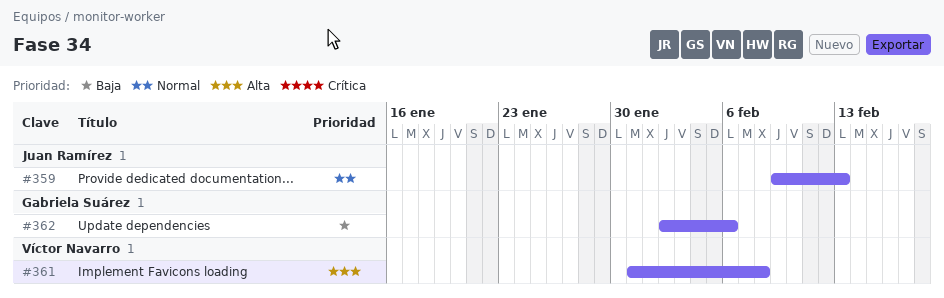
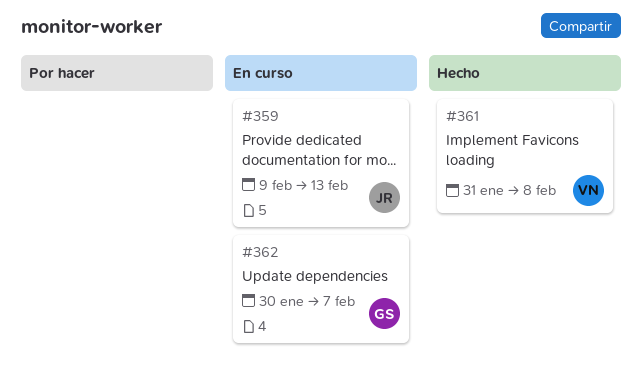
#362, start: Feb 2 -> Jan 30
#362, due: Feb 6 -> Feb 7

